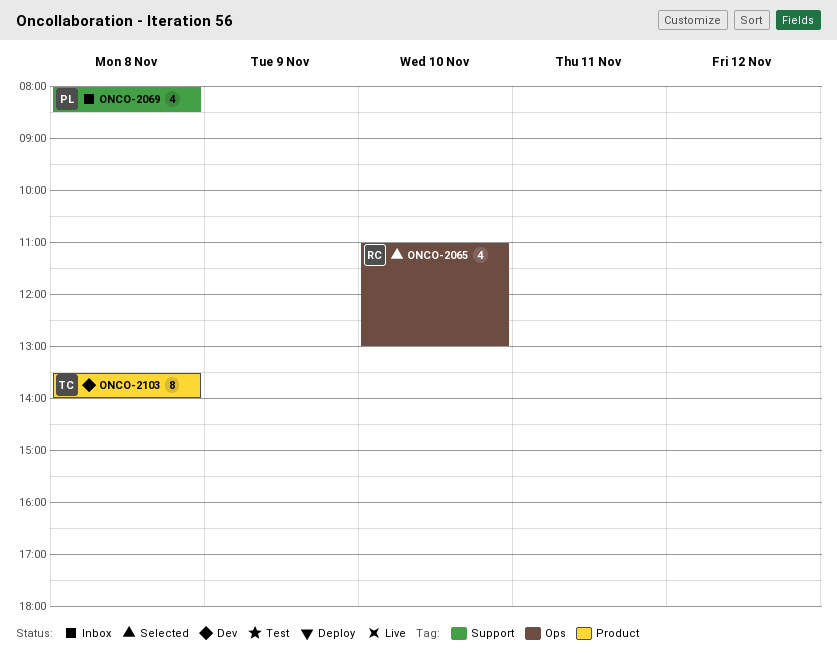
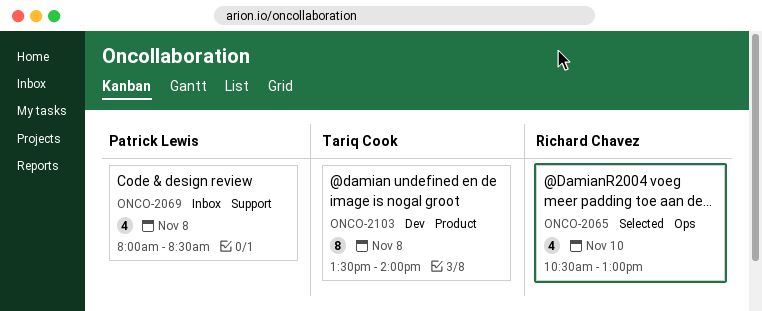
ONCO-2065, begins: 11:00 -> 10:30

